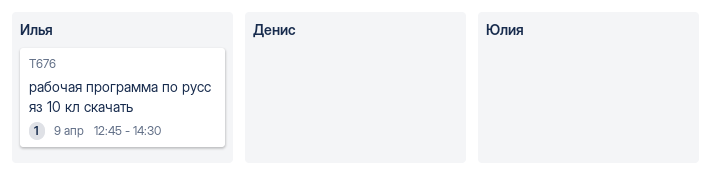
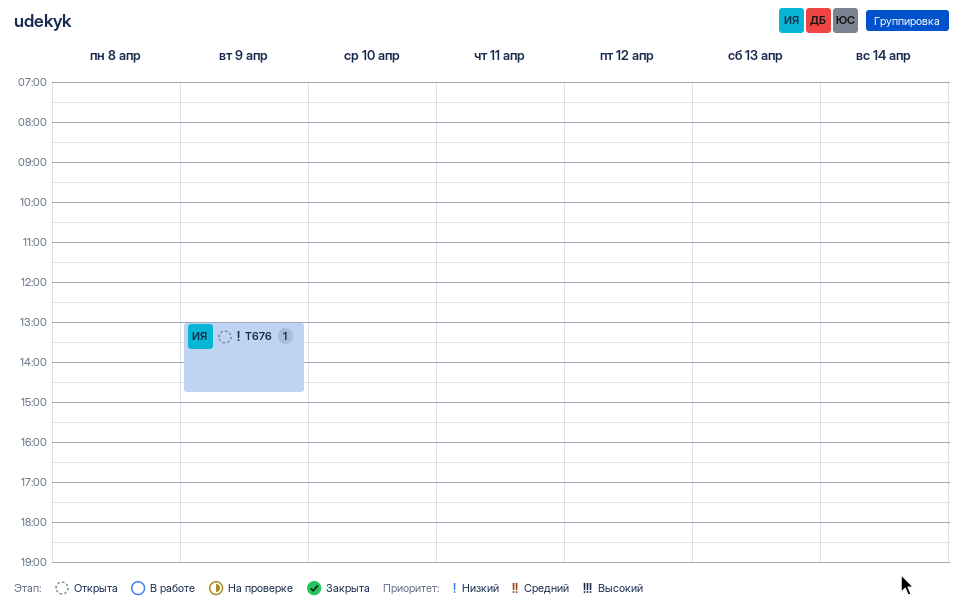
T676, begins: 12:45 -> 13:00
T676, ends: 14:30 -> 14:45

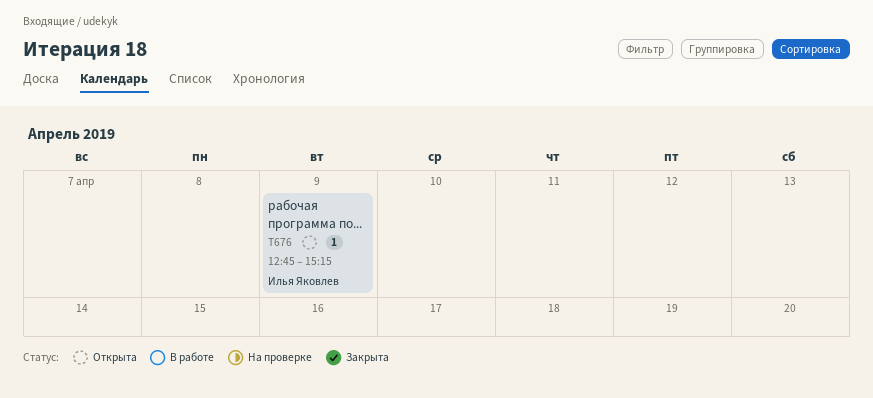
T676, begins: 13:00 -> 12:45
T676, ends: 14:45 -> 15:15

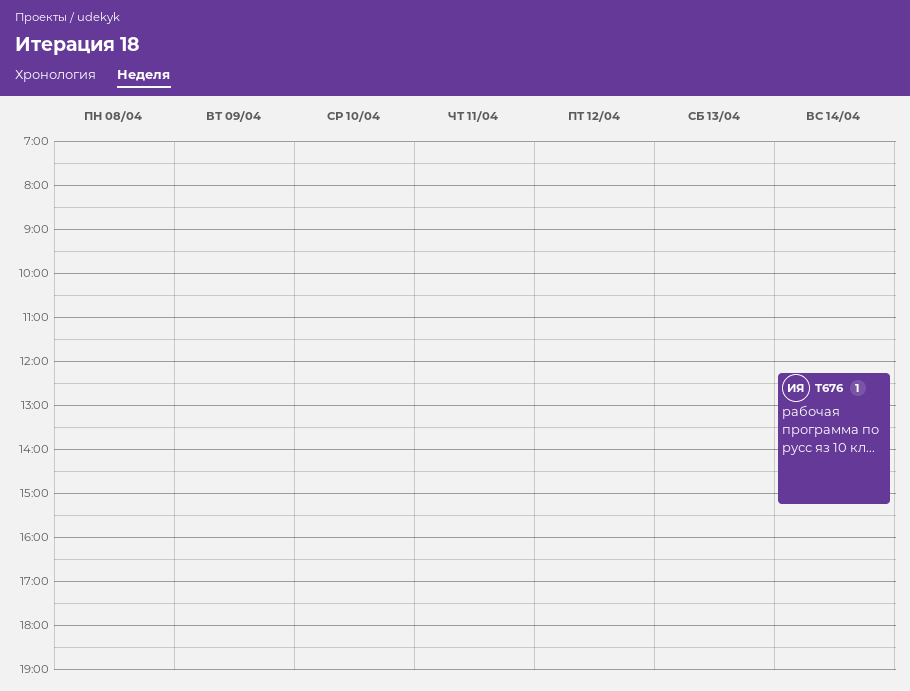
T676, day: Apr 9 -> Apr 14
T676, begins: 12:45 -> 12:15

